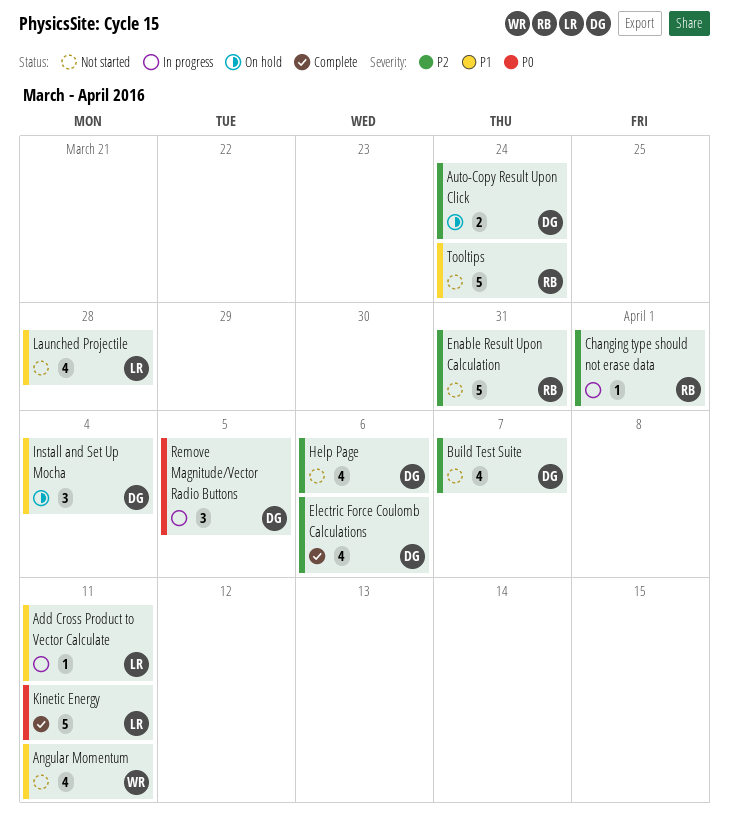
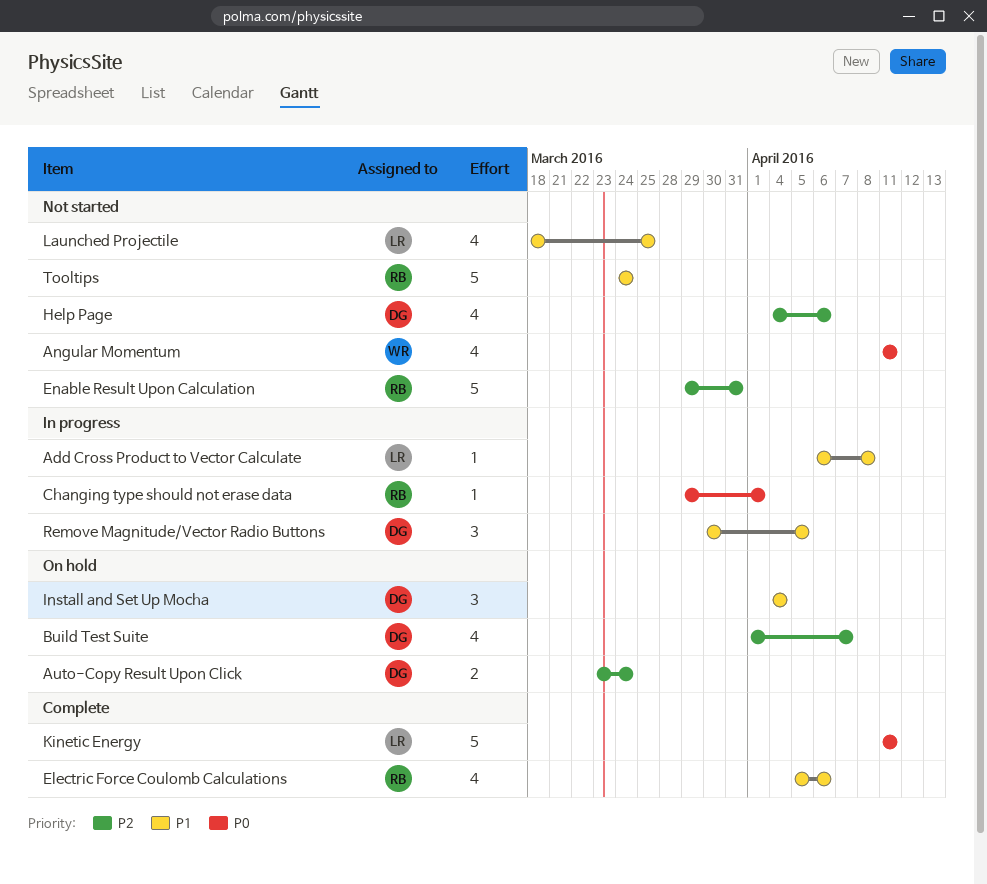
Add Cross Product to Vector Calculate, due: Apr 11 -> Apr 8
Angular Momentum, priority: P1 -> P0
Build Test Suite, status: Not started -> On hold
Changing type should not erase data, priority: P2 -> P0
Electric Force Coulomb Calculations, owner: DG -> RB
Electric Force Coulomb Calculations, priority: P2 -> P1
Launched Projectile, due: Mar 28 -> Mar 25
Remove Magnitude/Vector Radio Buttons, priority: P0 -> P1

